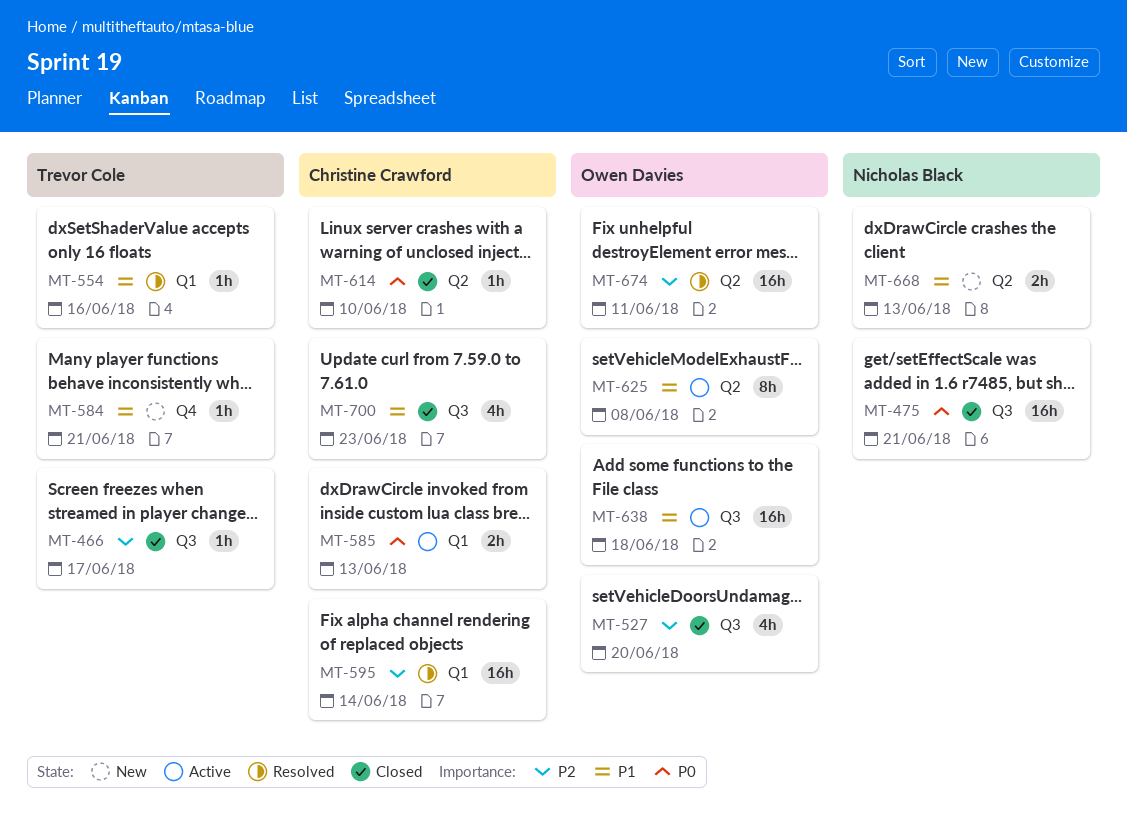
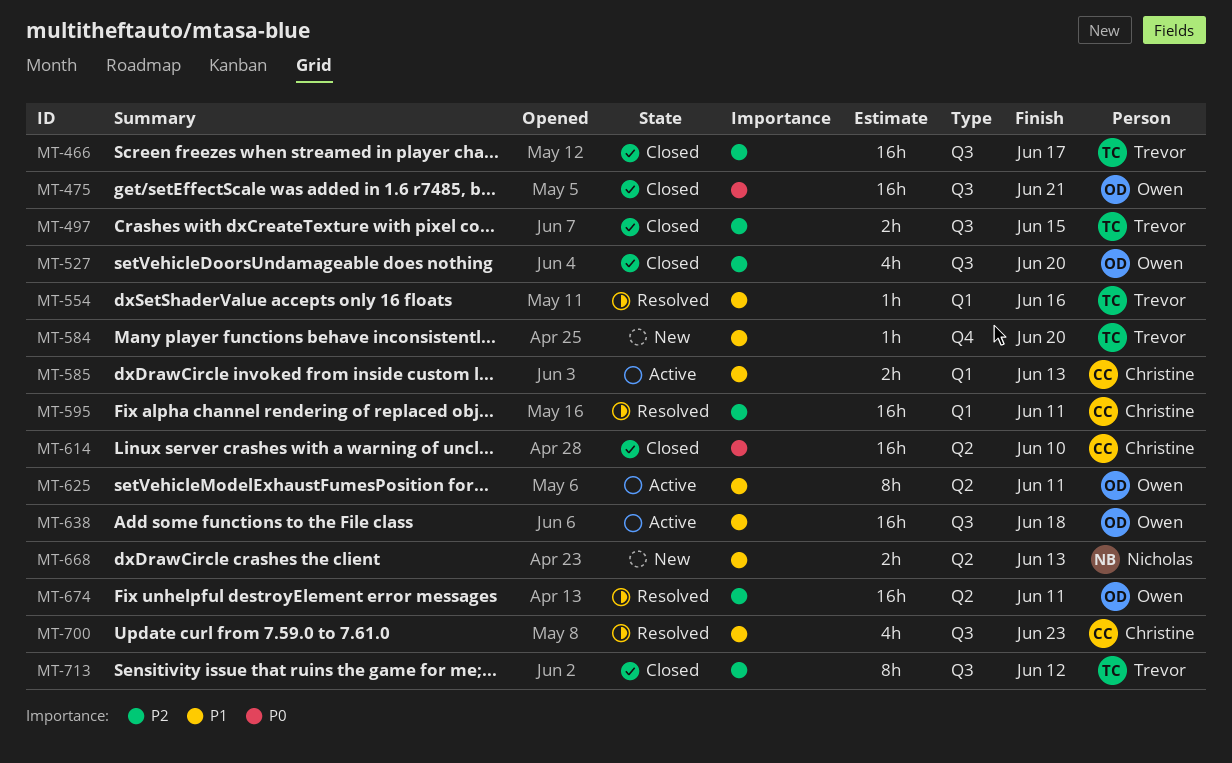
MT-466, estimate: 1h -> 16h
MT-475, owner: Nicholas Black -> Owen Davies
MT-497: none -> present
MT-584, due: Jun 21 -> Jun 20
MT-585, priority: P0 -> P1
MT-595, due: Jun 14 -> Jun 11
MT-614, estimate: 1h -> 16h
MT-625, due: Jun 8 -> Jun 11
MT-700, status: Closed -> Resolved
MT-713: none -> present

